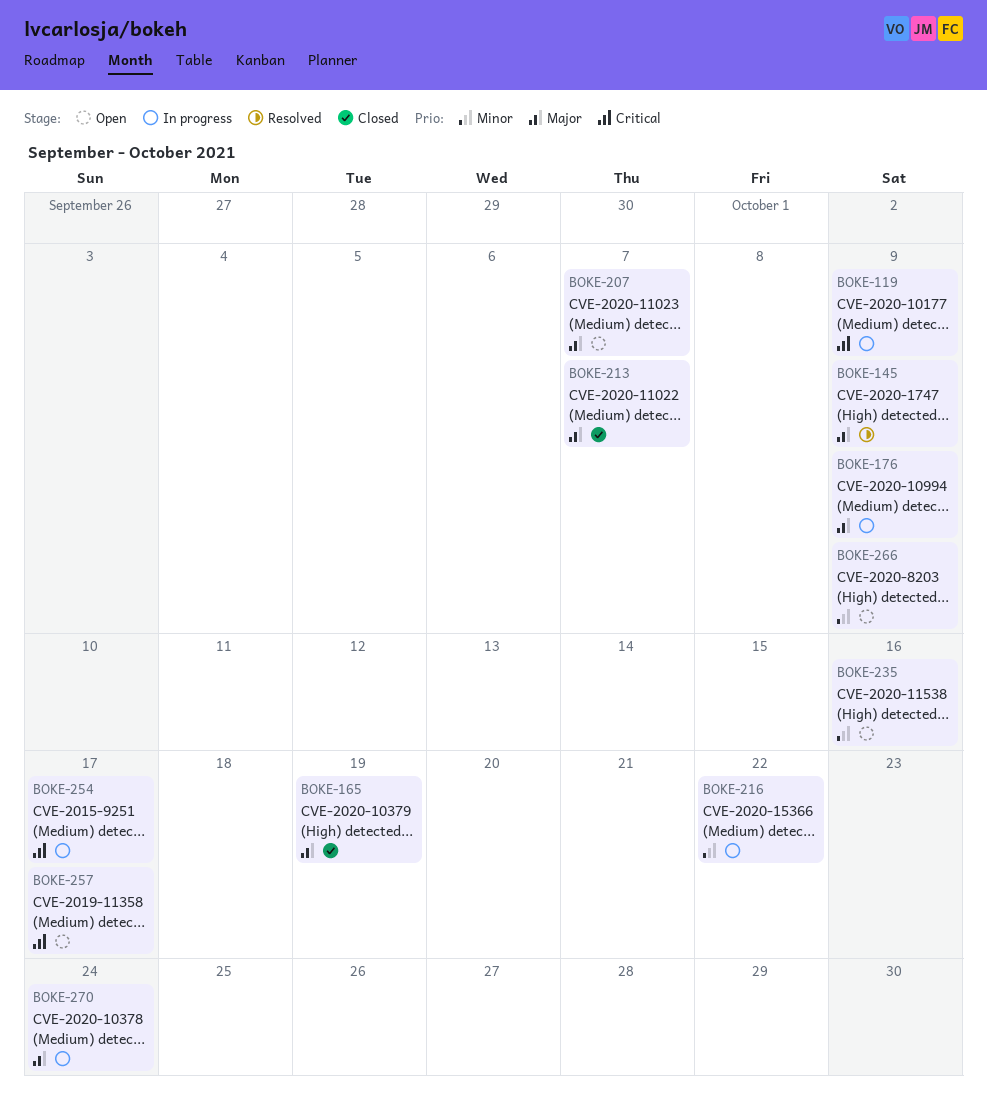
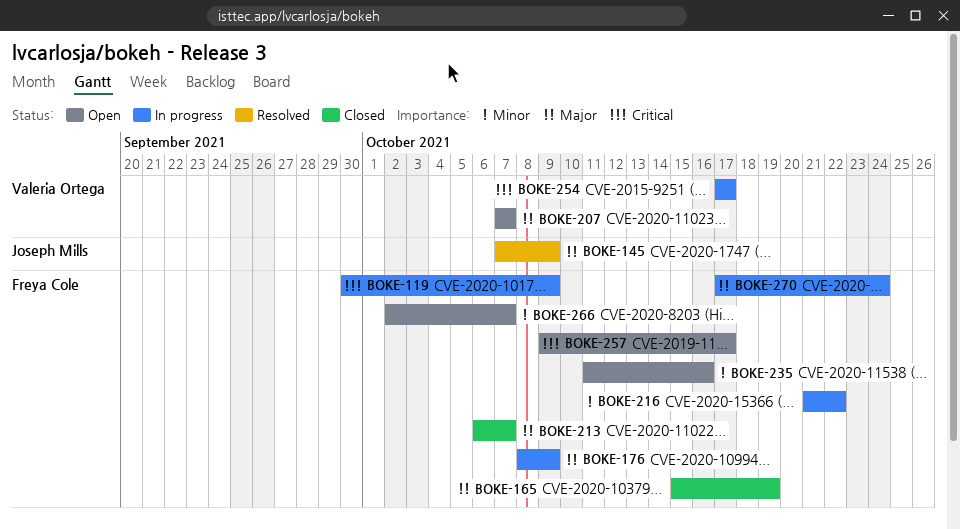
BOKE-266, due: Oct 9 -> Oct 7

